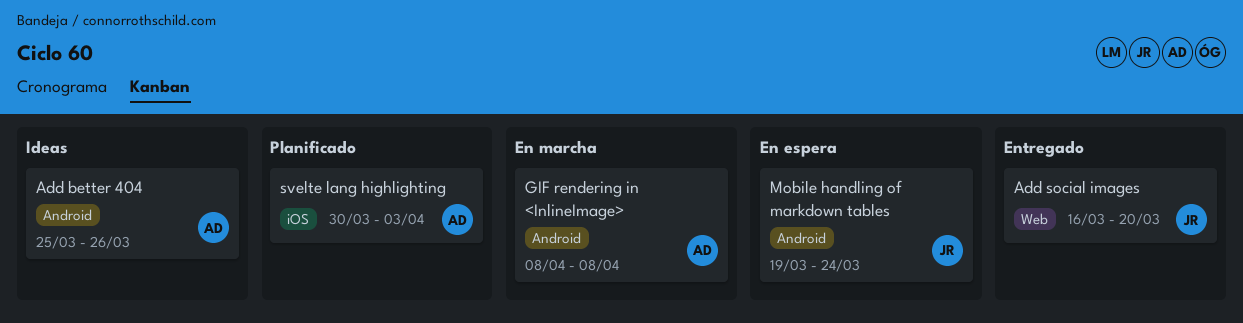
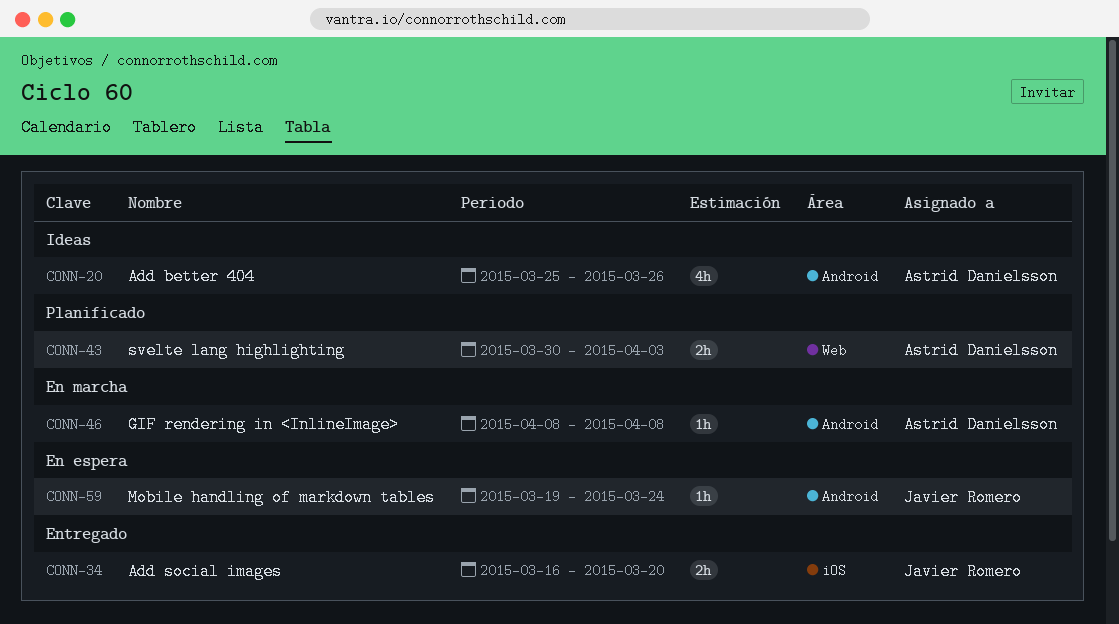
Add social images, label: Web -> iOS
svelte lang highlighting, label: iOS -> Web

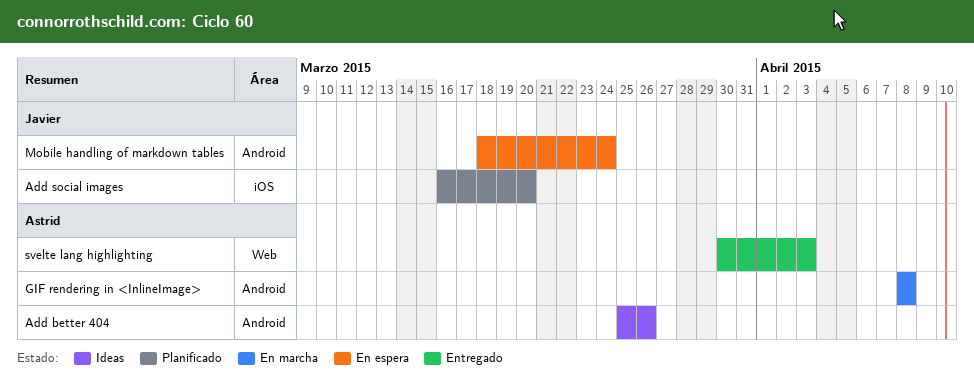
Add social images, status: Entregado -> Planificado
Mobile handling of markdown tables, start: Mar 19 -> Mar 18
svelte lang highlighting, status: Planificado -> Entregado

